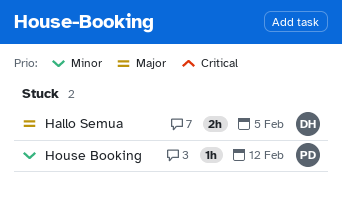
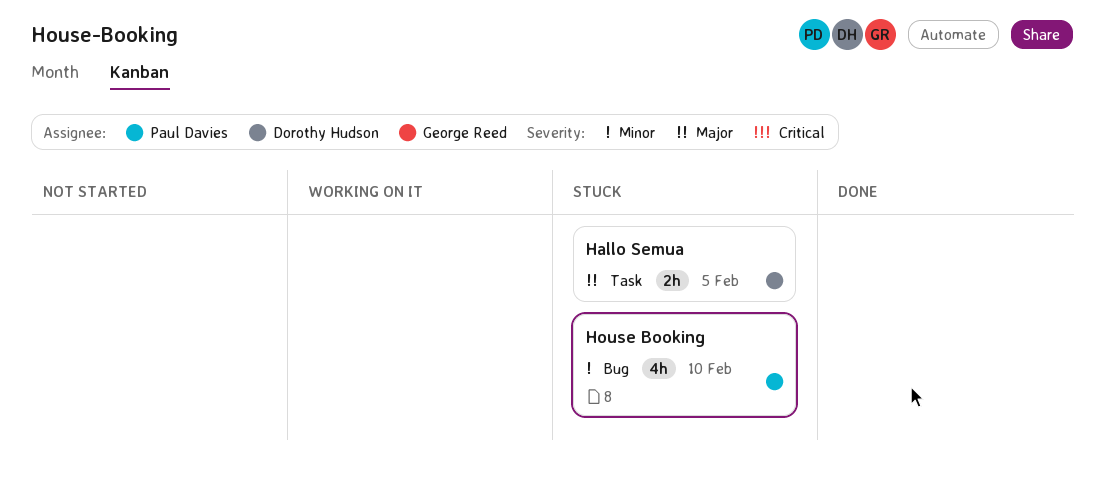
House Booking, estimate: 1h -> 4h
House Booking, due: Feb 12 -> Feb 10

